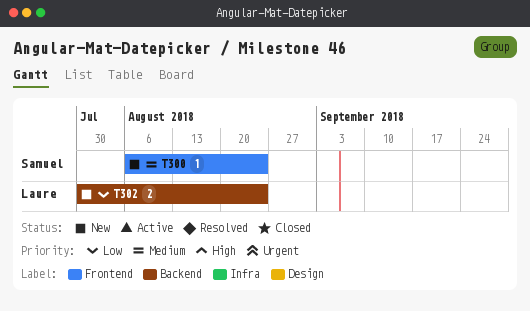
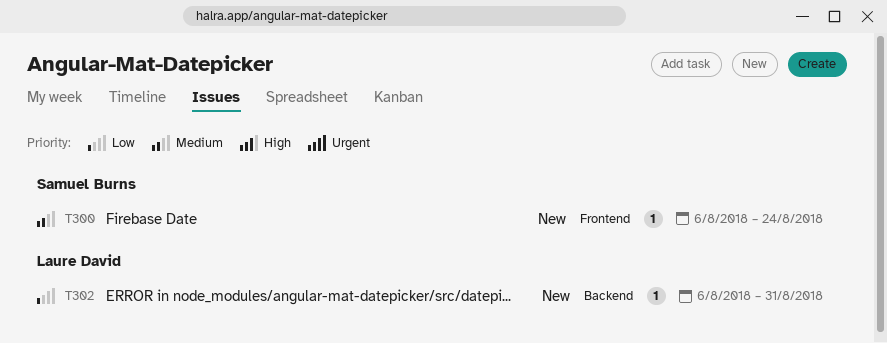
T302, estimate: 2 -> 1
T302, start: Jul 30 -> Aug 6
T302, due: Aug 24 -> Aug 31

